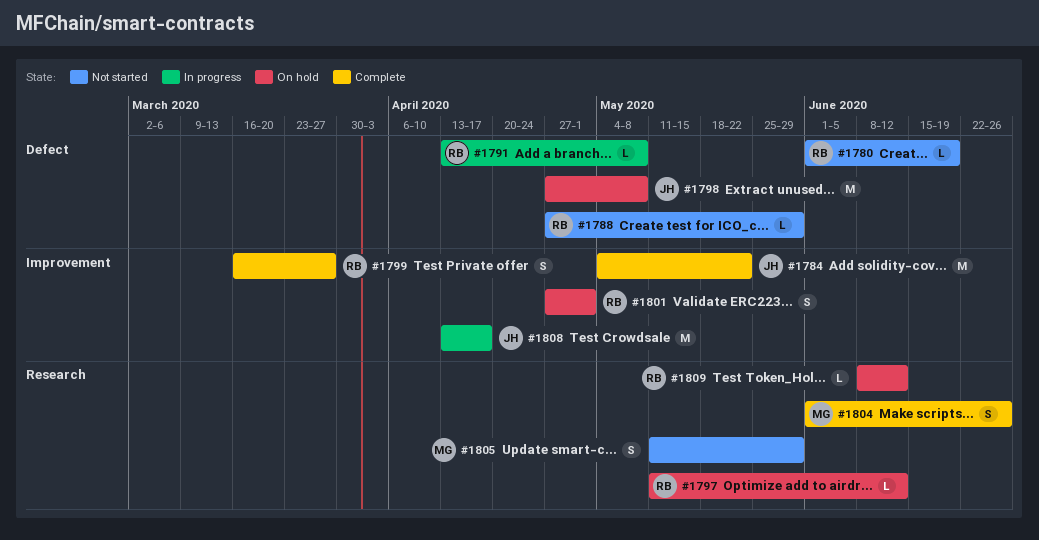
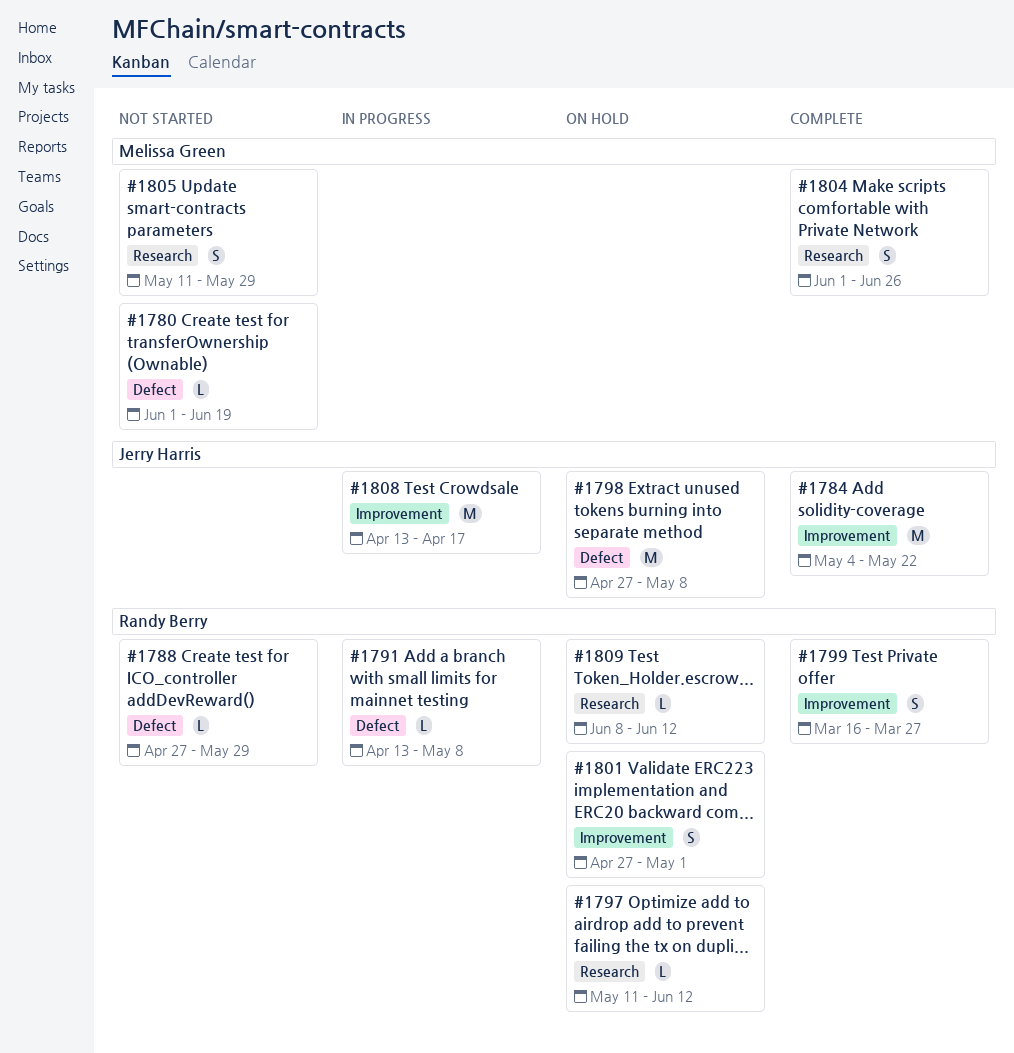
#1780, owner: Randy Berry -> Melissa Green

